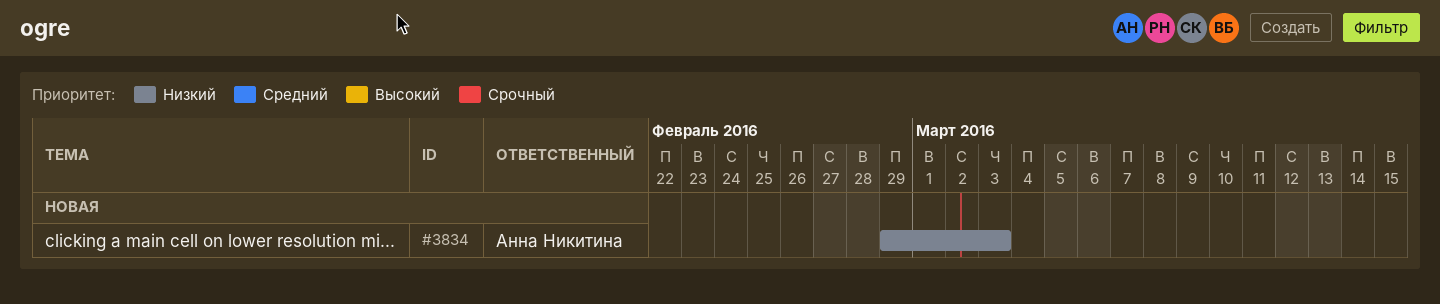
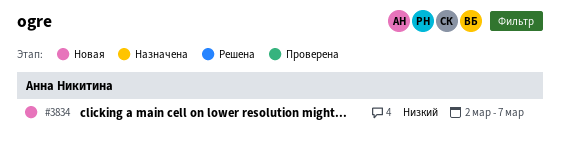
#3834, start: Feb 29 -> Mar 2
#3834, due: Mar 3 -> Mar 7

